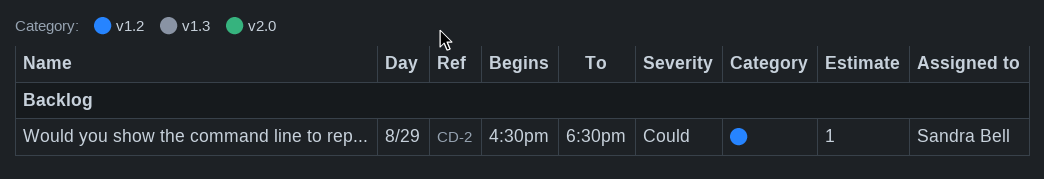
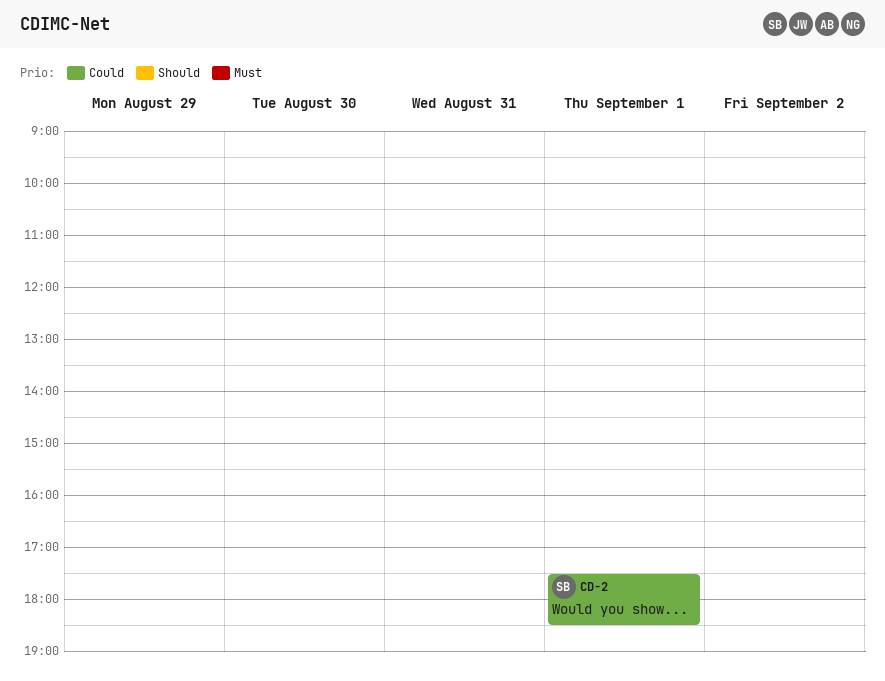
CD-2, day: Aug 29 -> Sep 1
CD-2, begins: 16:30 -> 17:30

